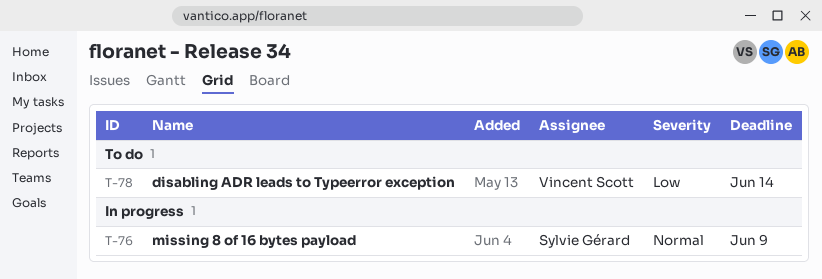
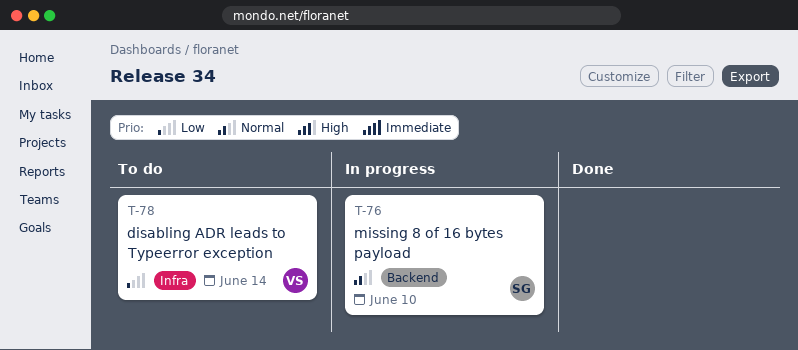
T-76, due: Jun 9 -> Jun 10

